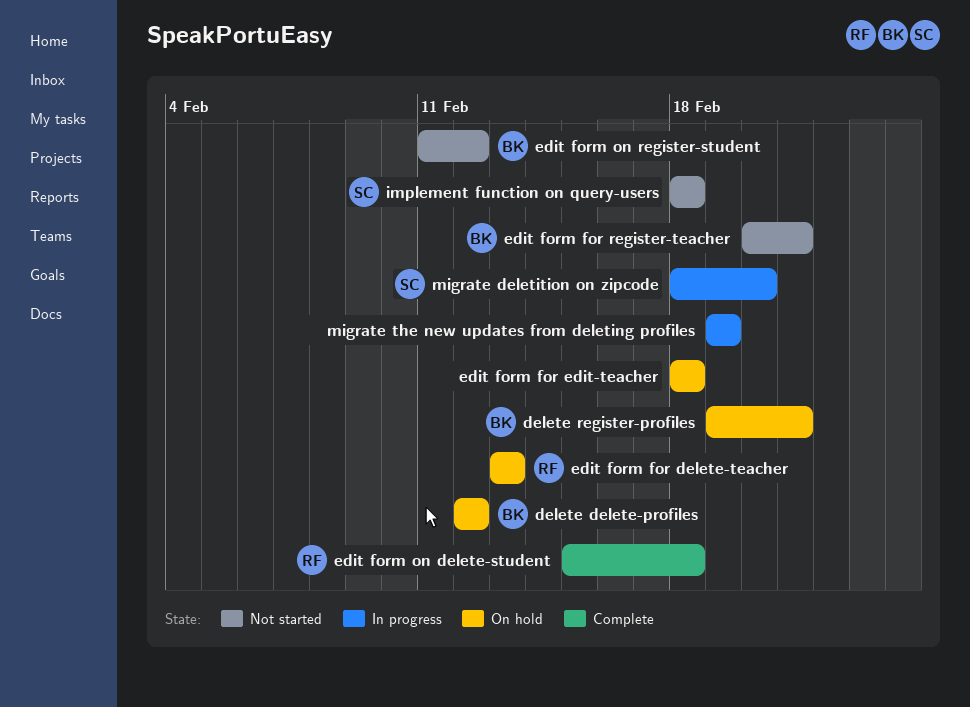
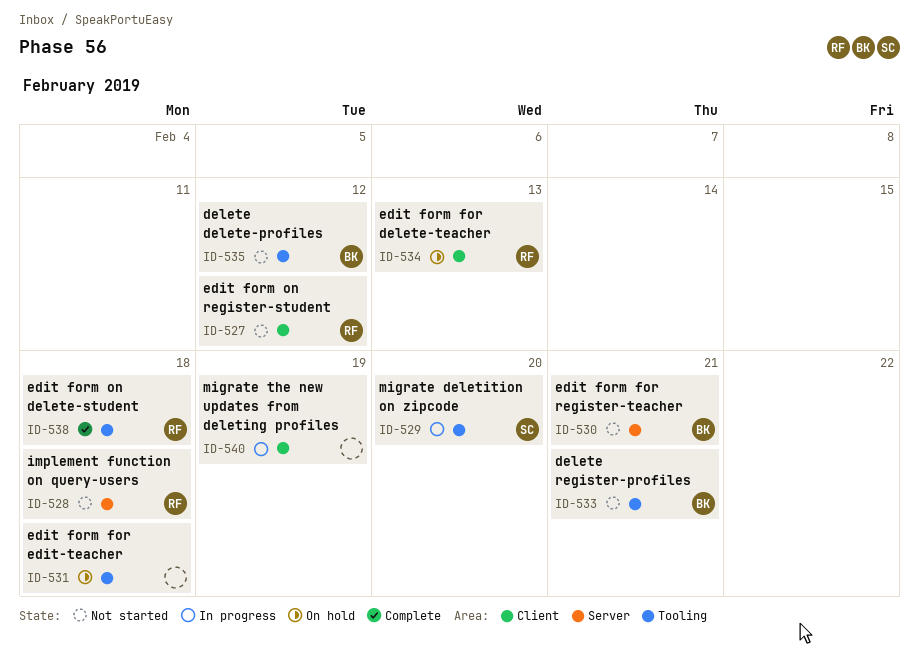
delete delete-profiles, status: On hold -> Not started
delete register-profiles, status: On hold -> Not started
edit form on register-student, owner: BK -> RF
implement function on query-users, owner: SC -> RF

